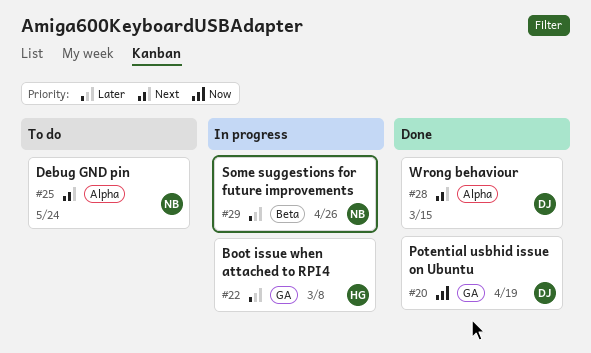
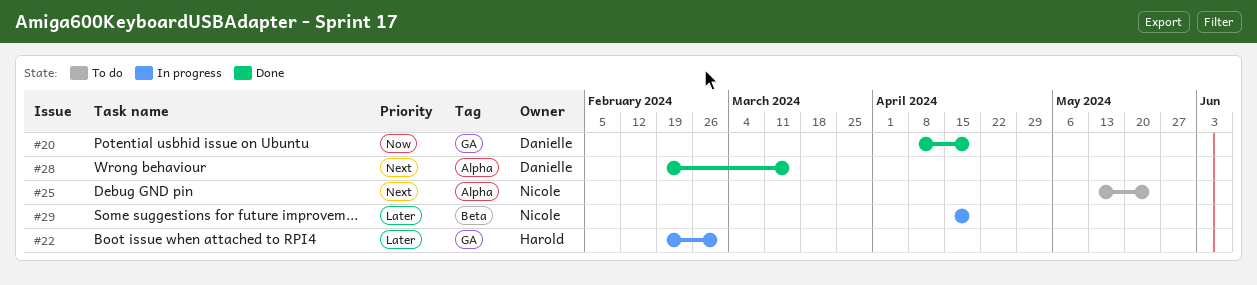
#22, due: Mar 8 -> Mar 1
#29, due: Apr 26 -> Apr 19

